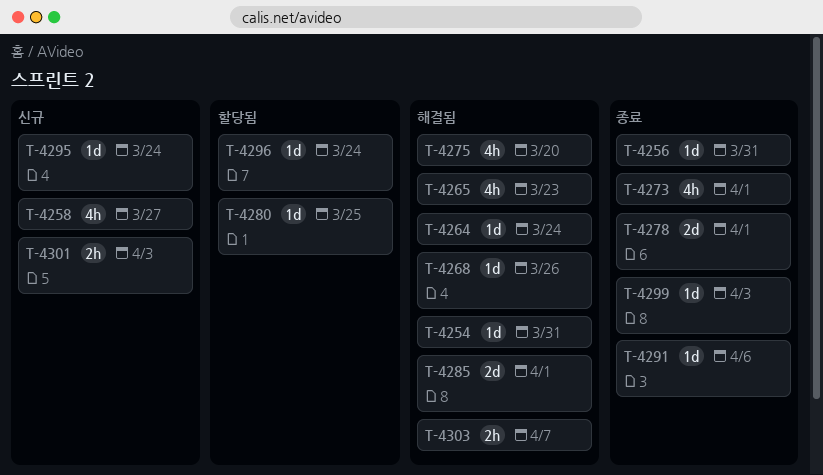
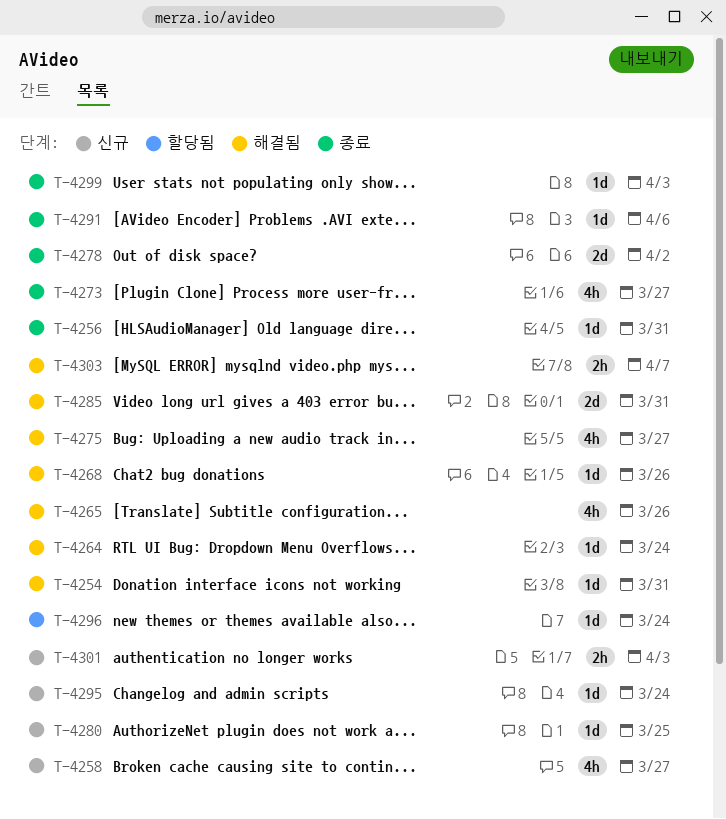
T-4265, due: Mar 23 -> Mar 26
T-4273, due: Apr 1 -> Mar 27
T-4275, due: Mar 20 -> Mar 27
T-4278, due: Apr 1 -> Apr 2
T-4280, status: 할당됨 -> 신규
T-4285, due: Apr 1 -> Mar 31

